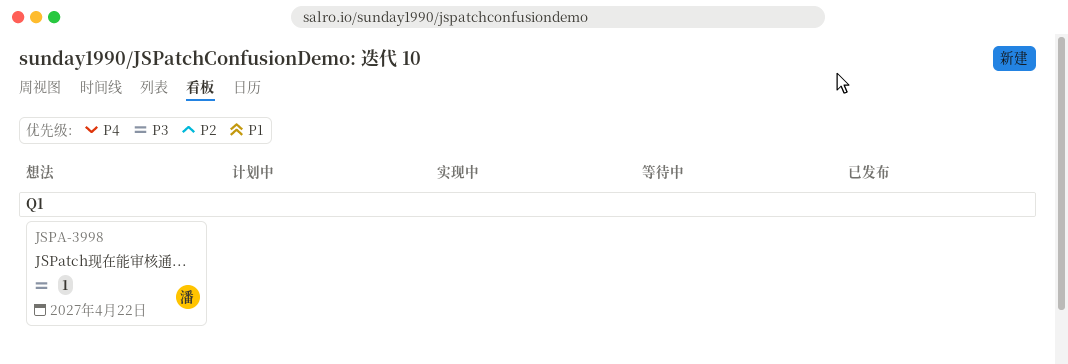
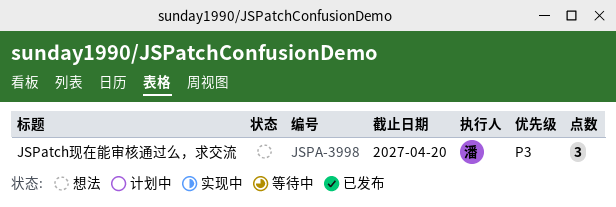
JSPA-3998, estimate: 1 -> 3
JSPA-3998, due: Apr 22 -> Apr 20

